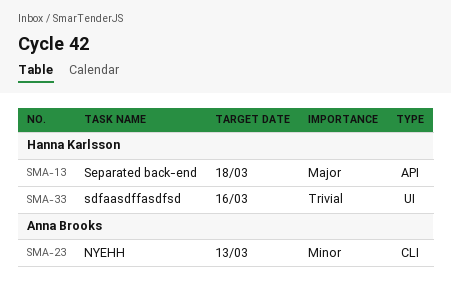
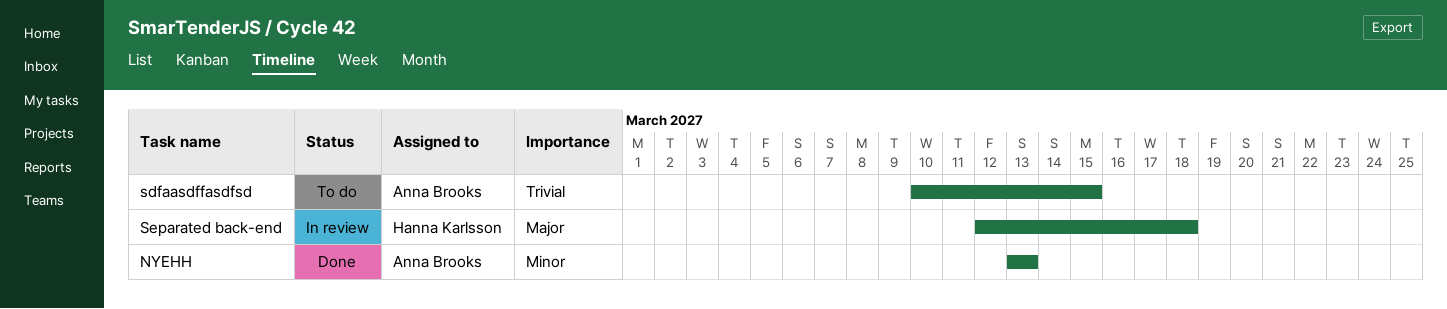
sdfaasdffasdfsd, owner: Hanna Karlsson -> Anna Brooks
sdfaasdffasdfsd, due: Mar 16 -> Mar 15

